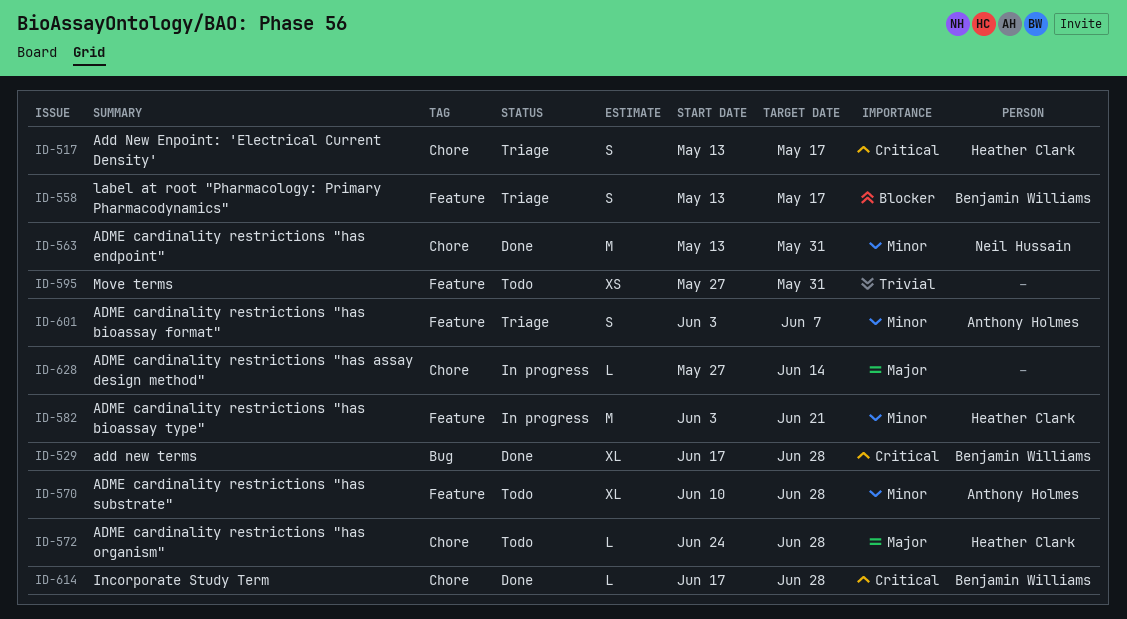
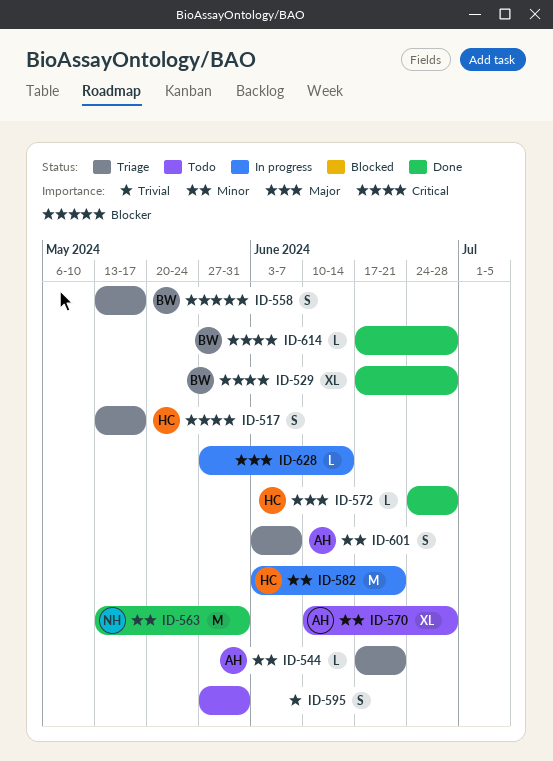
ID-544: none -> present
ID-572, status: Todo -> Done
ID-595, estimate: XS -> S

